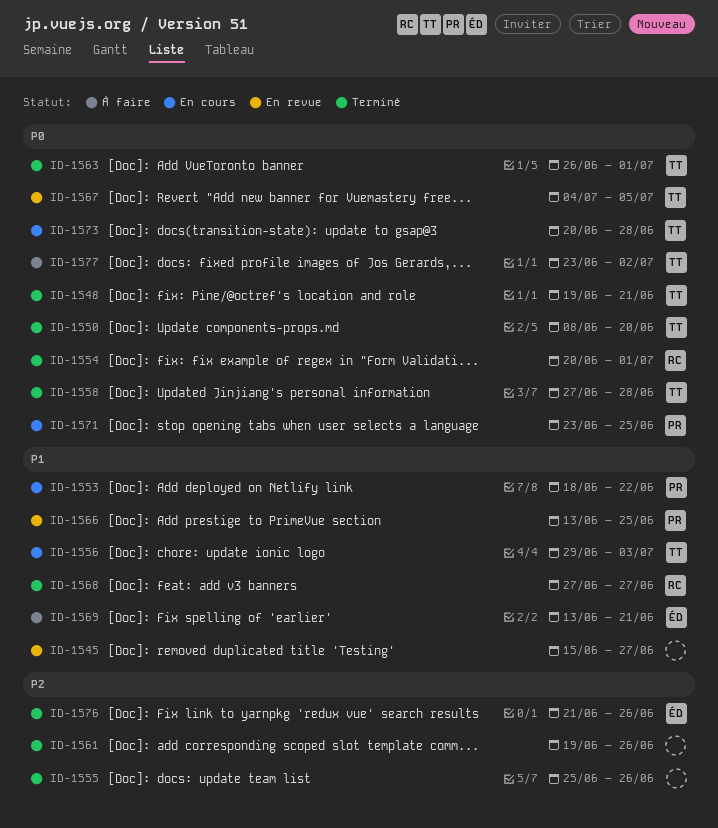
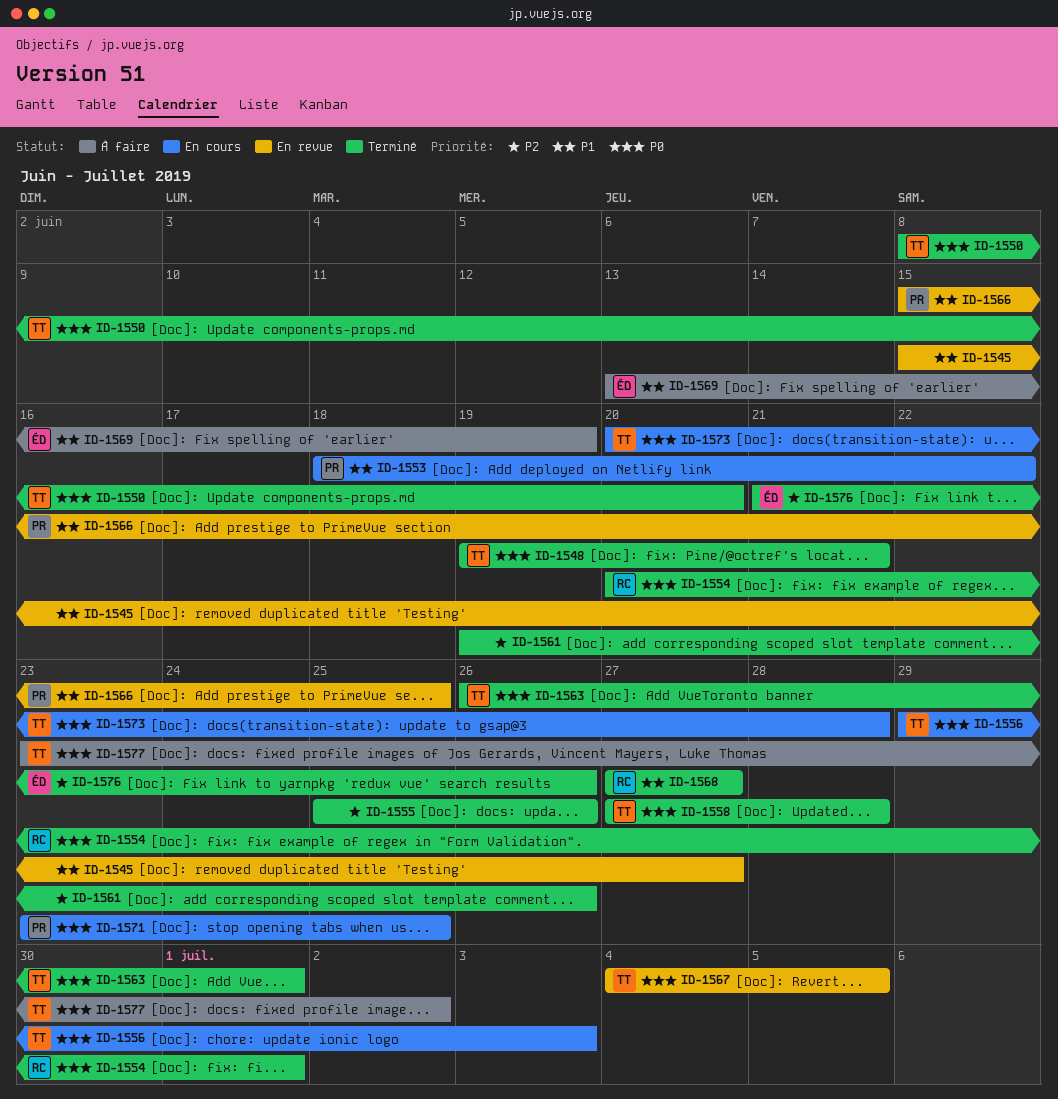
ID-1556, priority: P1 -> P0
ID-1566, start: Jun 13 -> Jun 15
ID-1569, due: Jun 21 -> Jun 19

